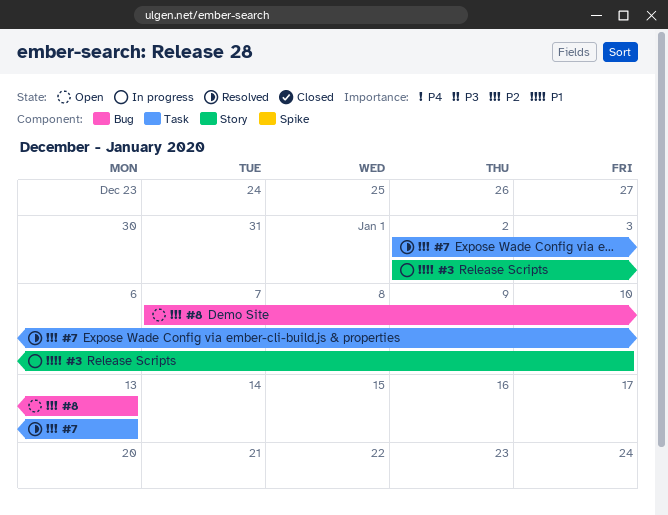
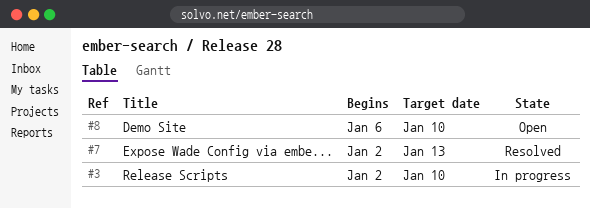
#8, start: Jan 7 -> Jan 6
#8, due: Jan 13 -> Jan 10

